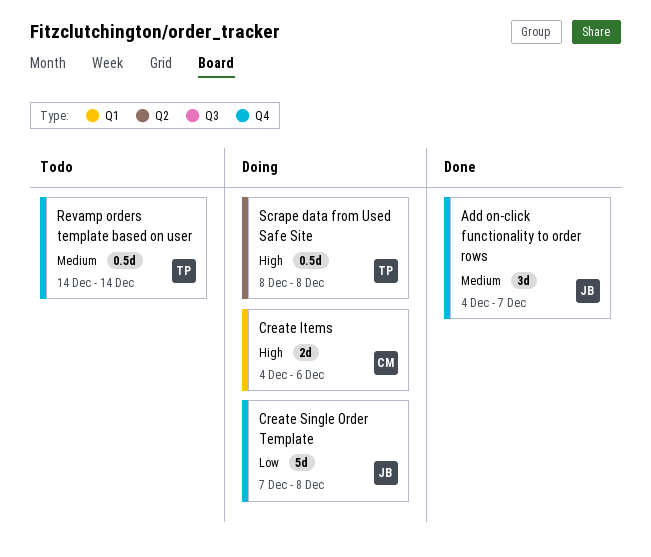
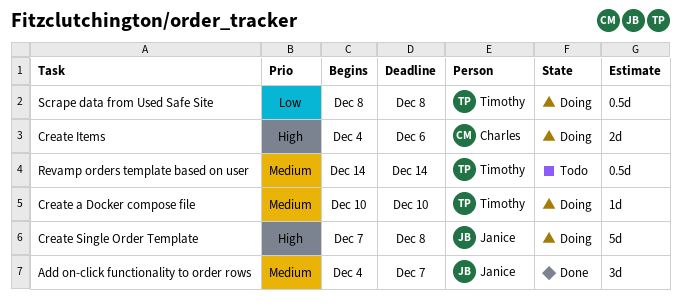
Create a Docker compose file: none -> present
Create Single Order Template, priority: Low -> High
Scrape data from Used Safe Site, priority: High -> Low

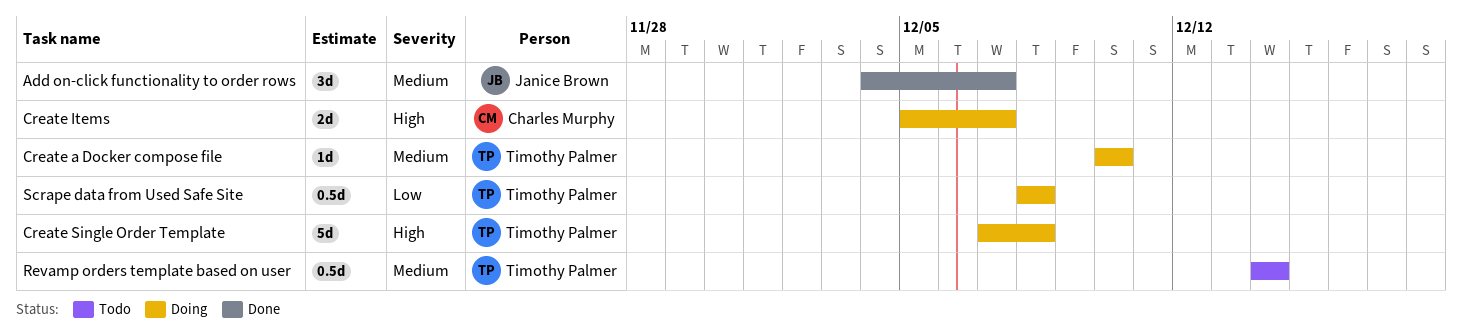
Create Items, start: Dec 4 -> Dec 5
Create Items, due: Dec 6 -> Dec 7
Create Single Order Template, owner: Janice Brown -> Timothy Palmer

